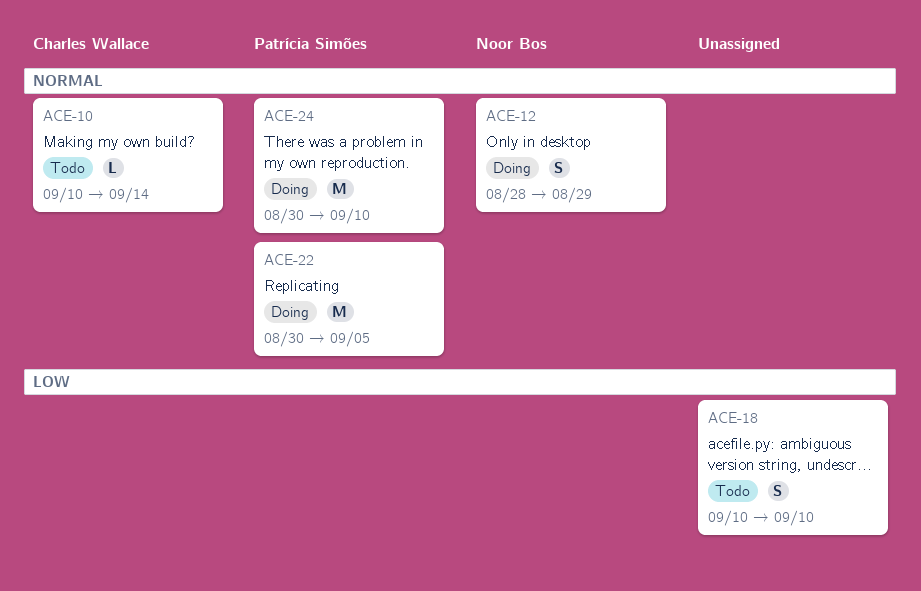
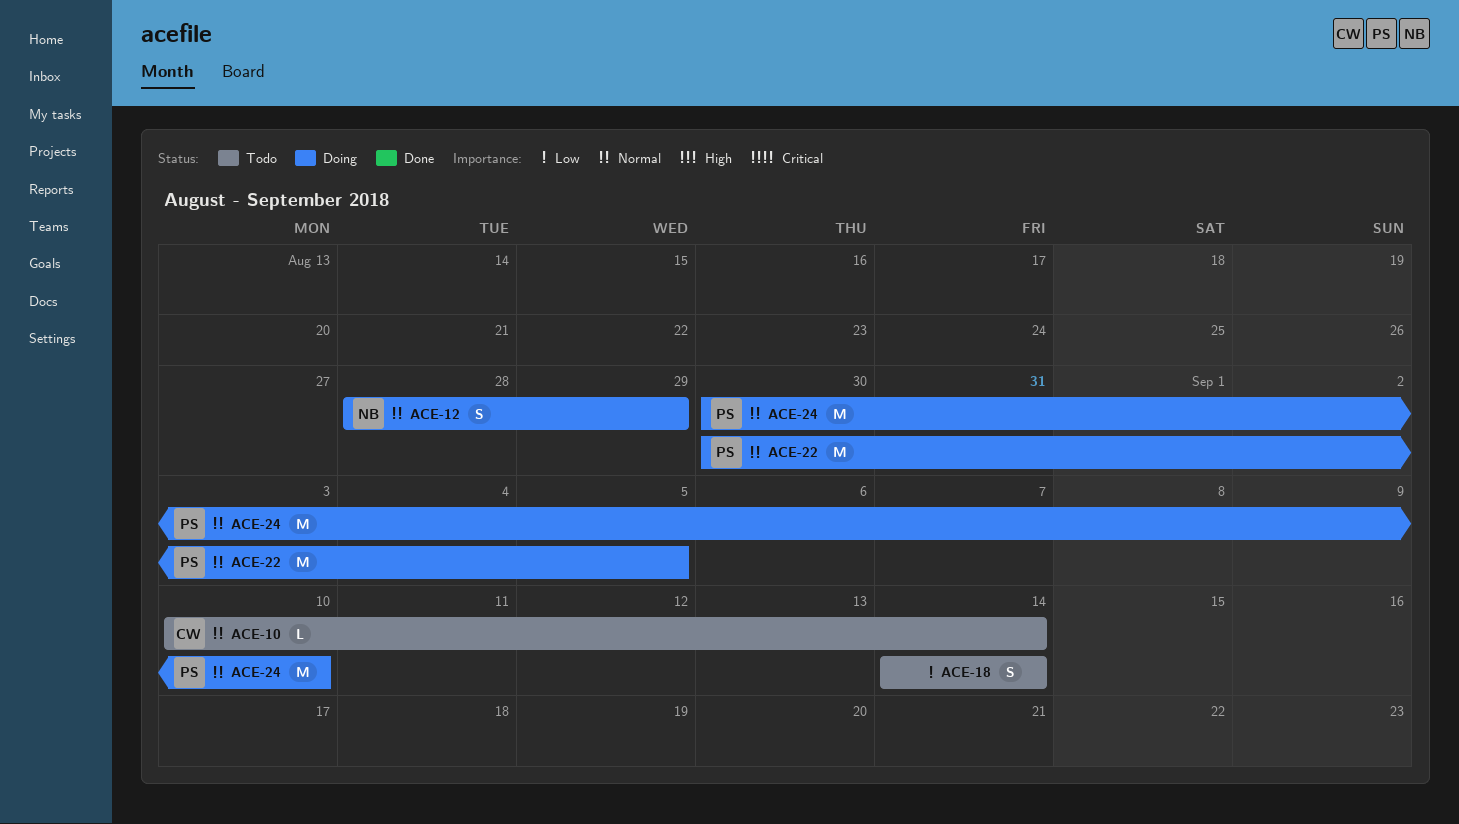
ACE-18, start: Sep 10 -> Sep 14
ACE-18, due: Sep 10 -> Sep 14

